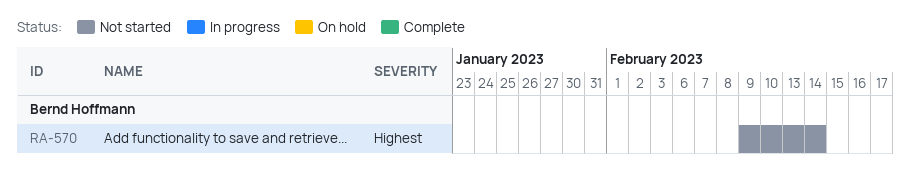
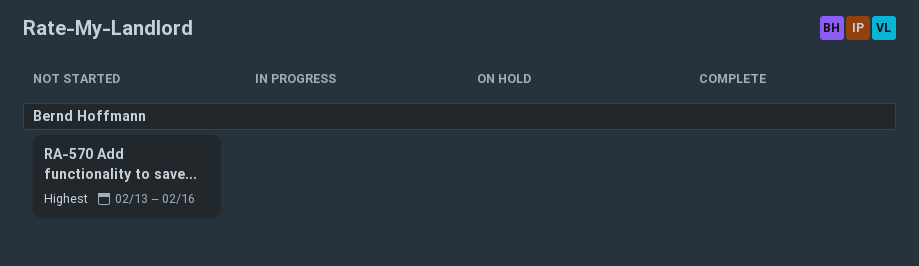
RA-570, start: Feb 9 -> Feb 13
RA-570, due: Feb 14 -> Feb 16

